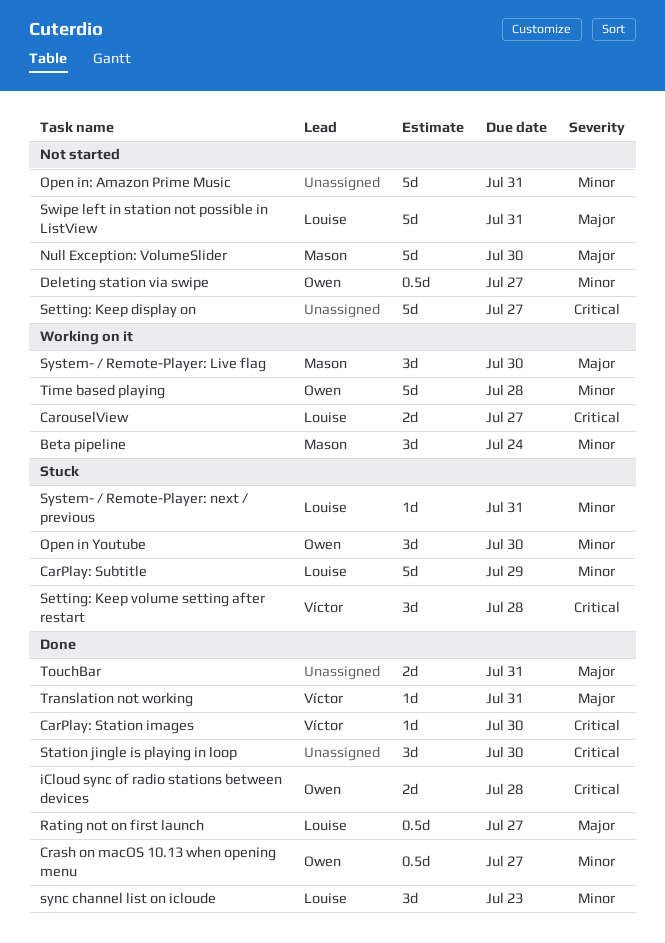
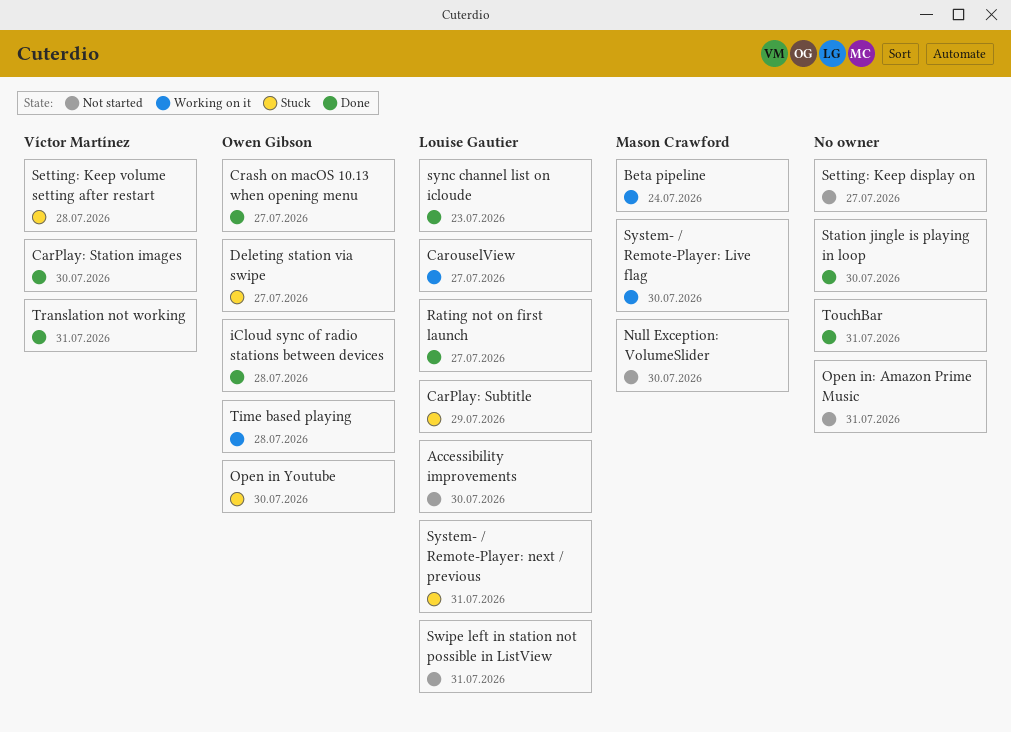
Accessibility improvements: none -> present
Deleting station via swipe, status: Not started -> Stuck

